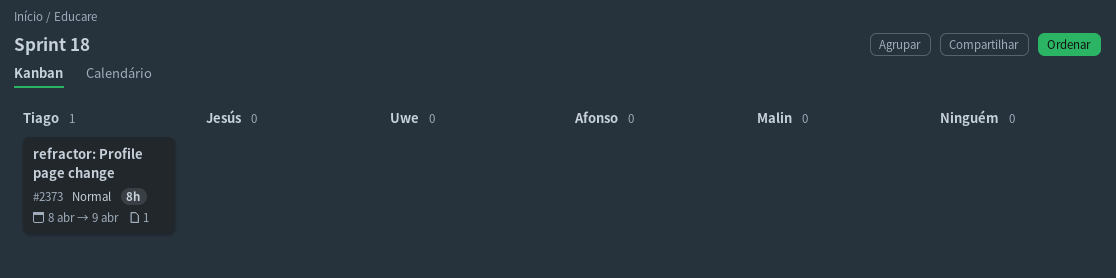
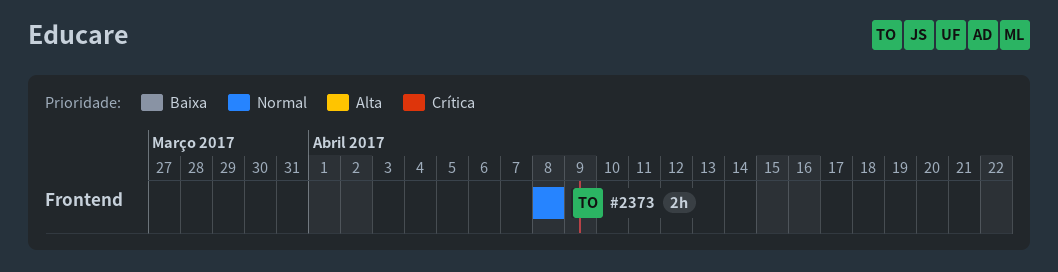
#2373, estimate: 8h -> 2h
#2373, due: Apr 9 -> Apr 8

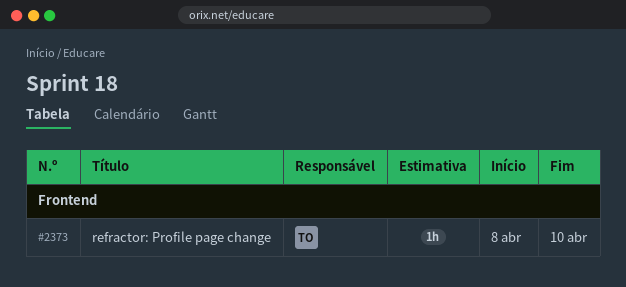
#2373, estimate: 2h -> 1h
#2373, due: Apr 8 -> Apr 10

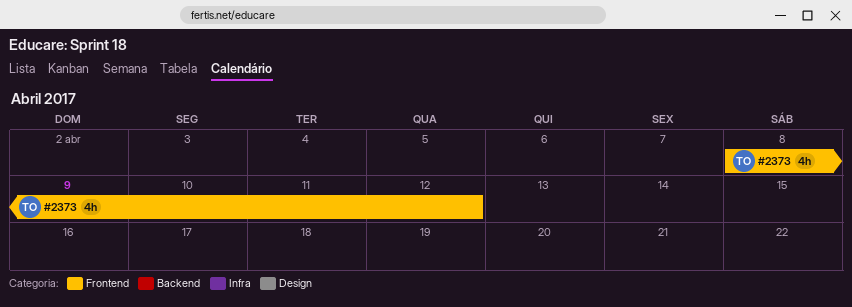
#2373, estimate: 1h -> 4h
#2373, due: Apr 10 -> Apr 12

